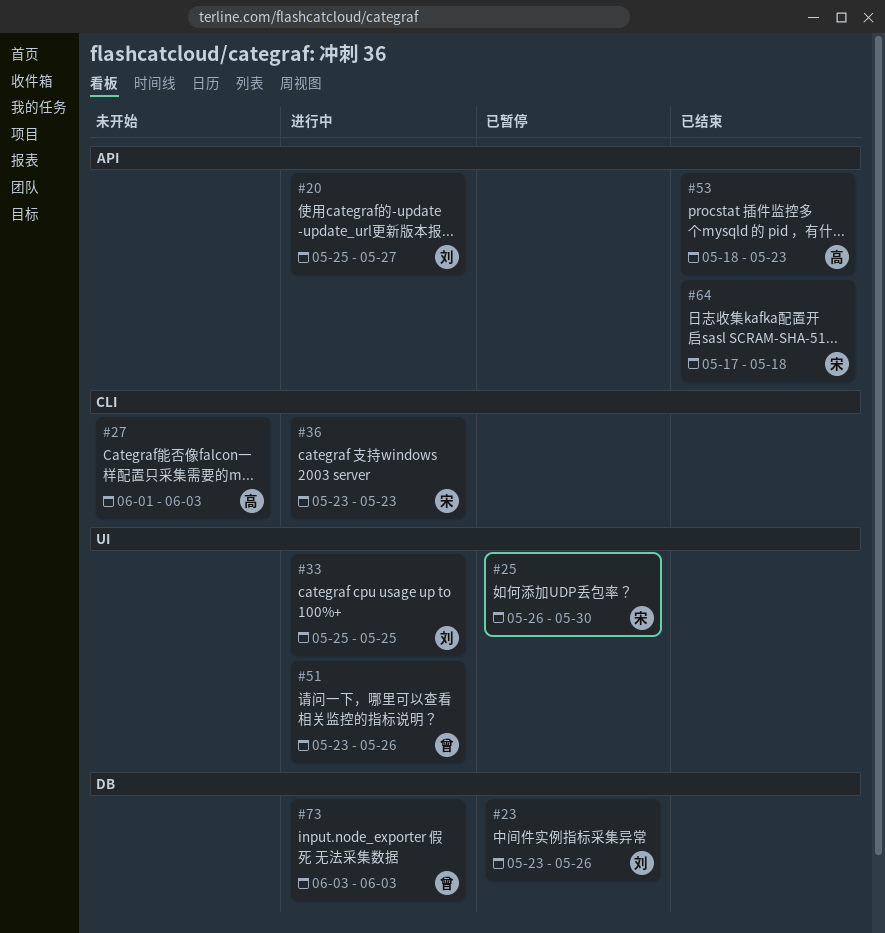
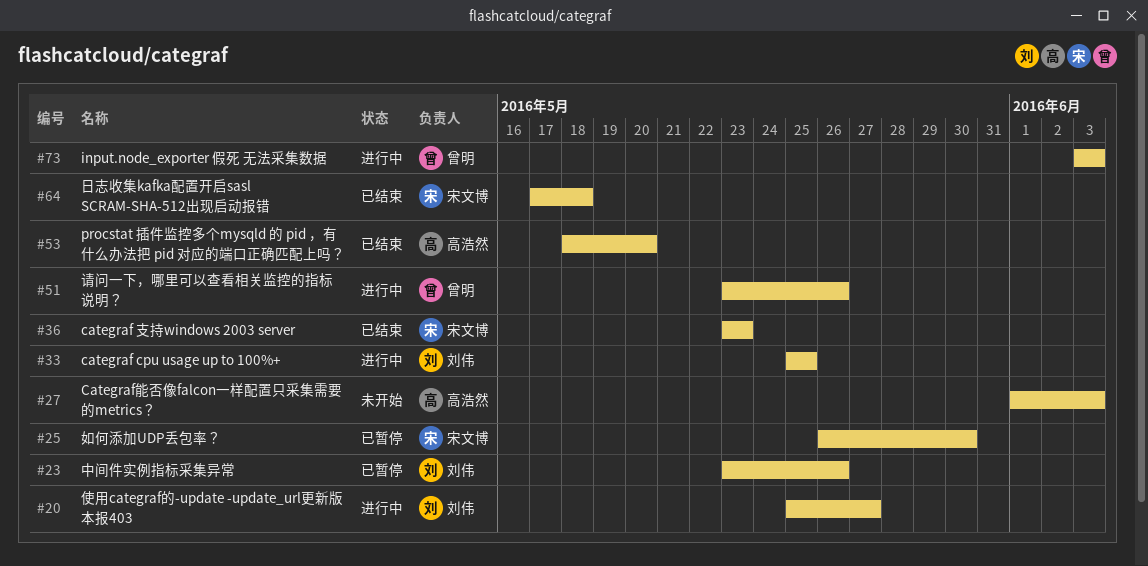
#36, status: 进行中 -> 已结束
#53, due: May 23 -> May 20

